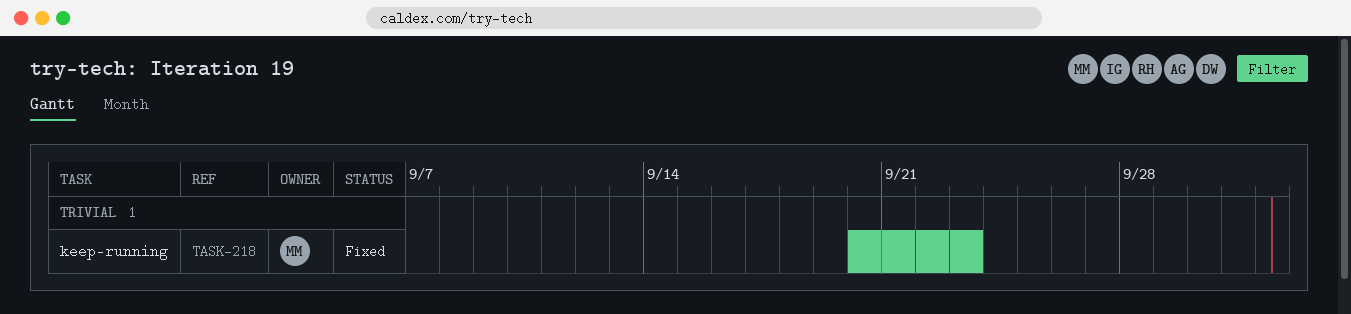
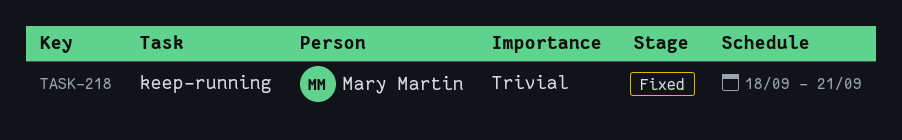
TASK-218, start: Sep 20 -> Sep 18
TASK-218, due: Sep 23 -> Sep 21

